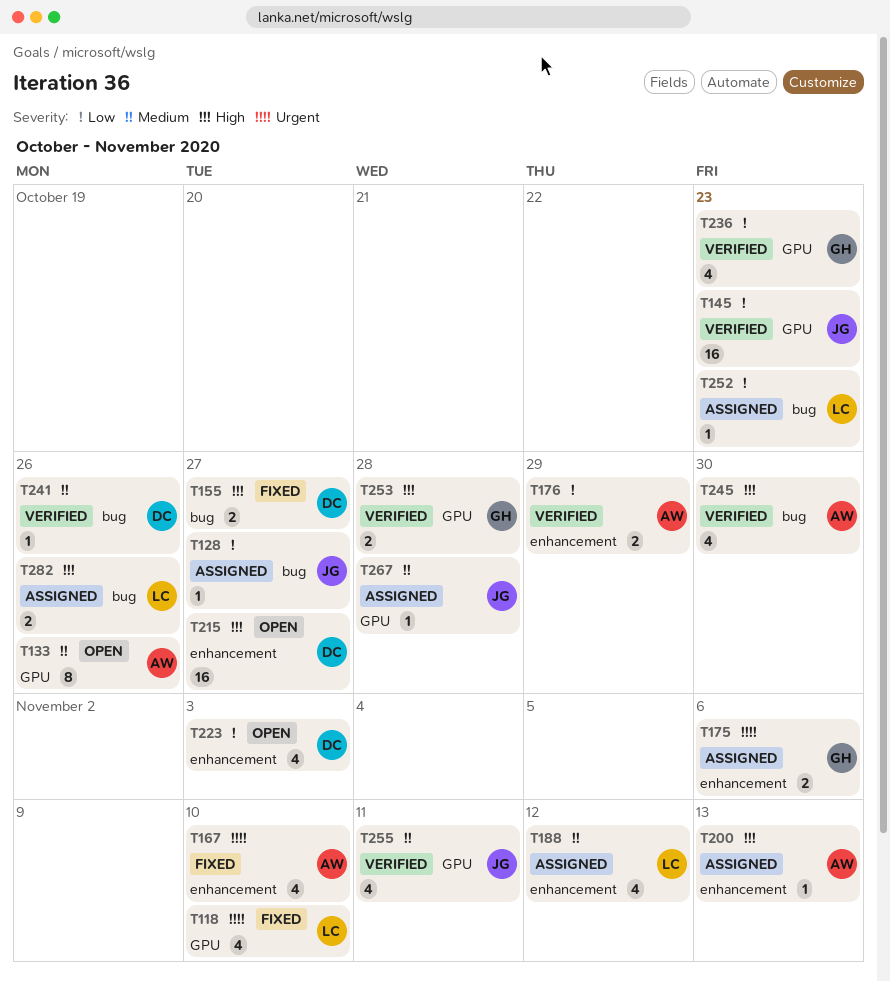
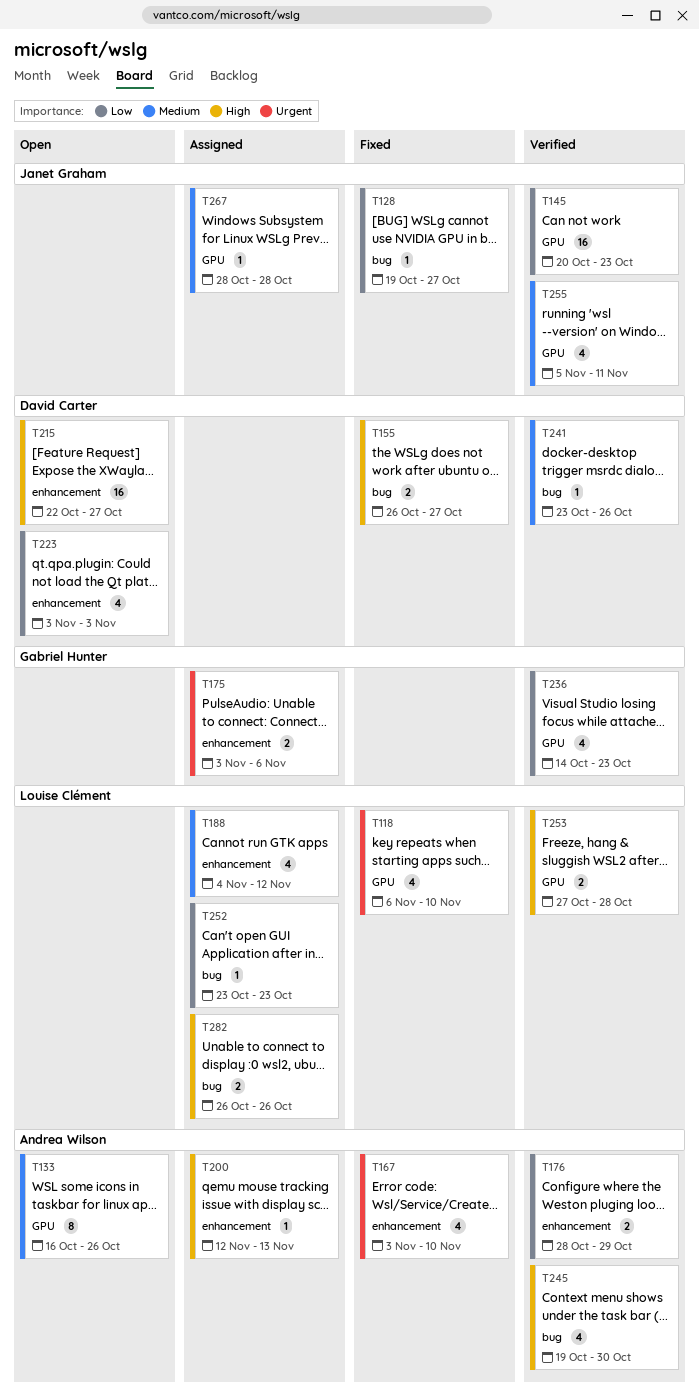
T128, status: Assigned -> Fixed
T253, owner: Gabriel Hunter -> Louise Clément

